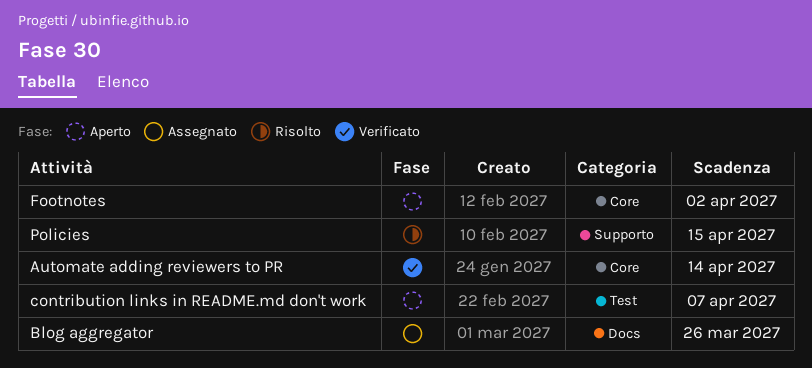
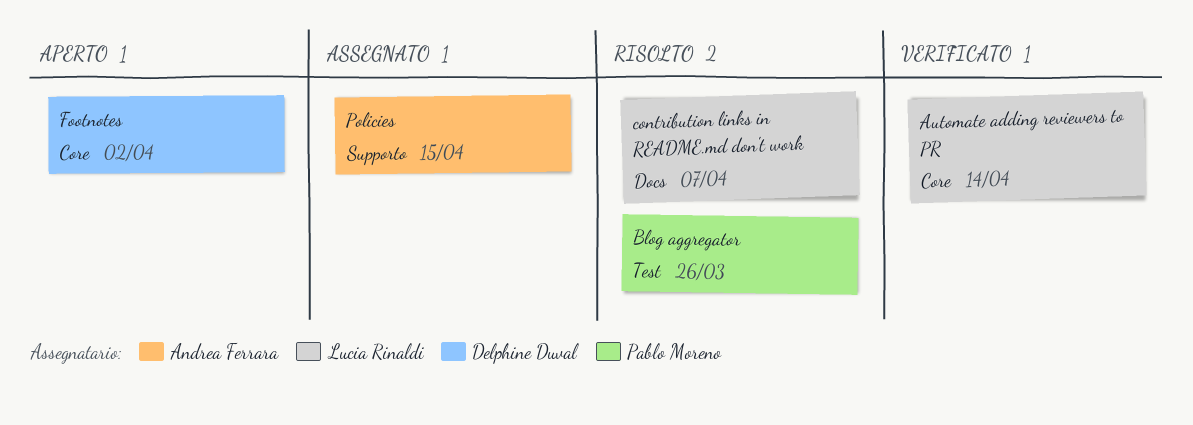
Blog aggregator, status: Assegnato -> Risolto
Blog aggregator, label: Docs -> Test
contribution links in README.md don't work, status: Aperto -> Risolto
contribution links in README.md don't work, label: Test -> Docs
Policies, status: Risolto -> Assegnato

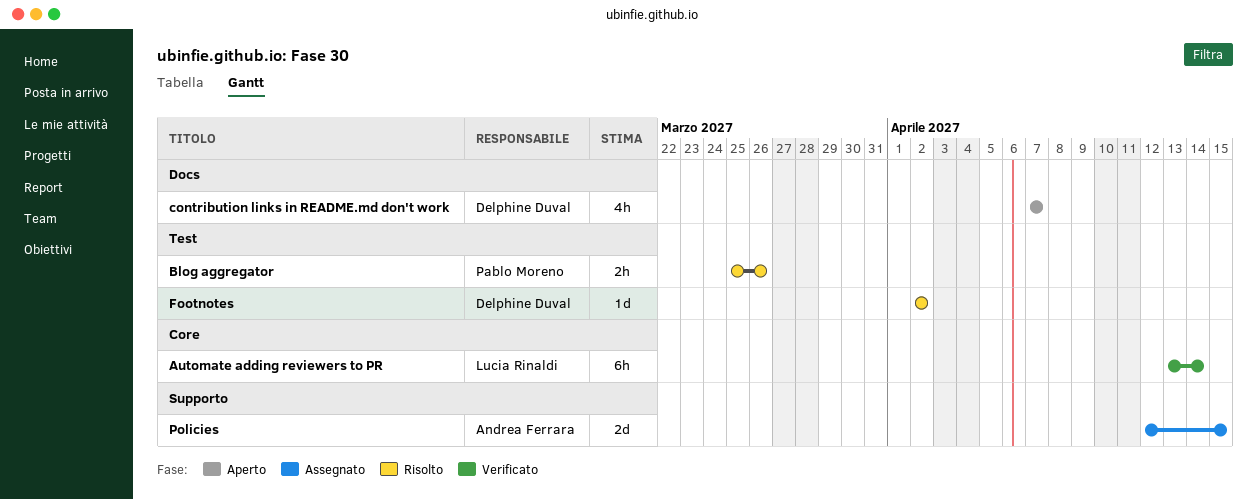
contribution links in README.md don't work, status: Risolto -> Aperto
contribution links in README.md don't work, owner: Lucia Rinaldi -> Delphine Duval
Footnotes, status: Aperto -> Risolto
Footnotes, label: Core -> Test

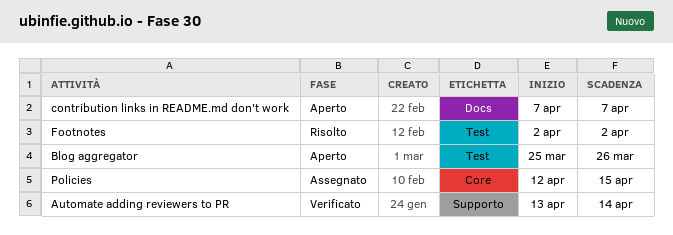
Automate adding reviewers to PR, label: Core -> Supporto
Blog aggregator, status: Risolto -> Aperto
Policies, label: Supporto -> Core

